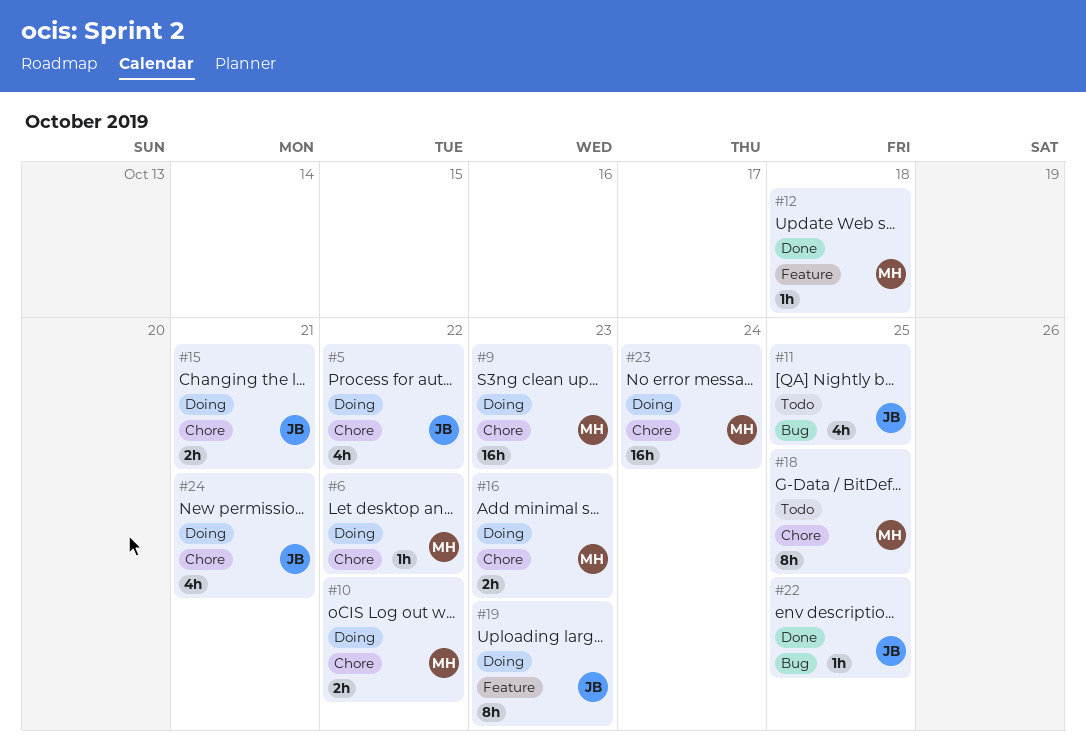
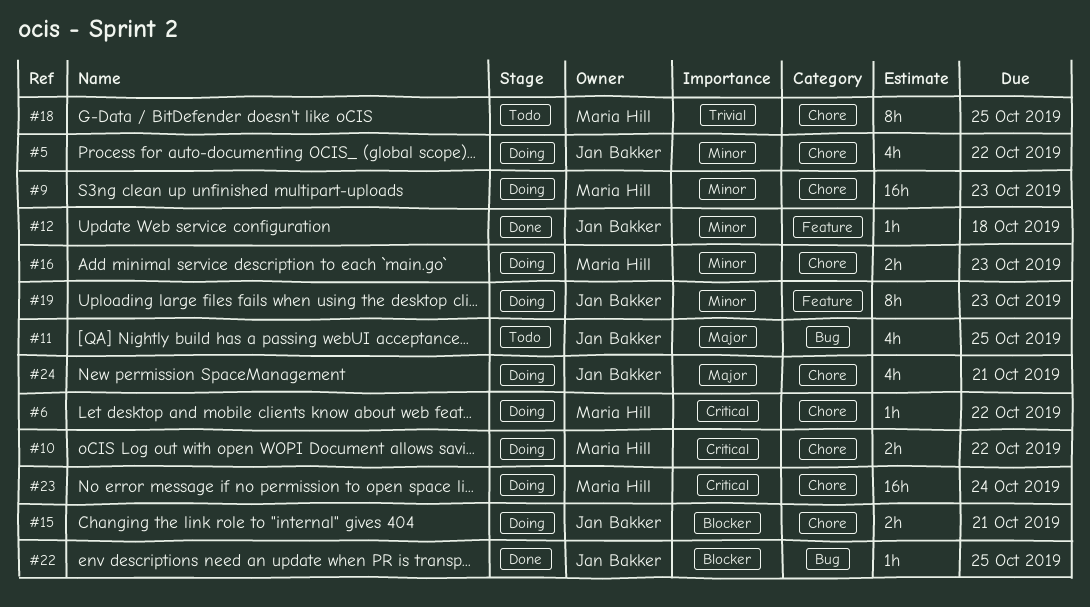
#12, owner: Maria Hill -> Jan Bakker

